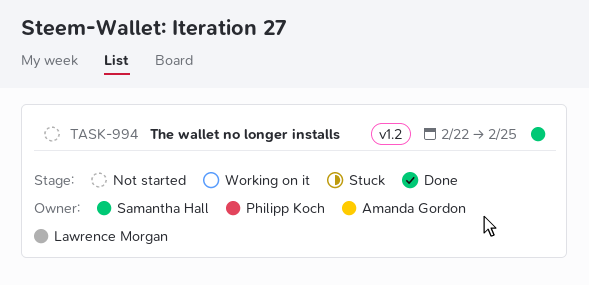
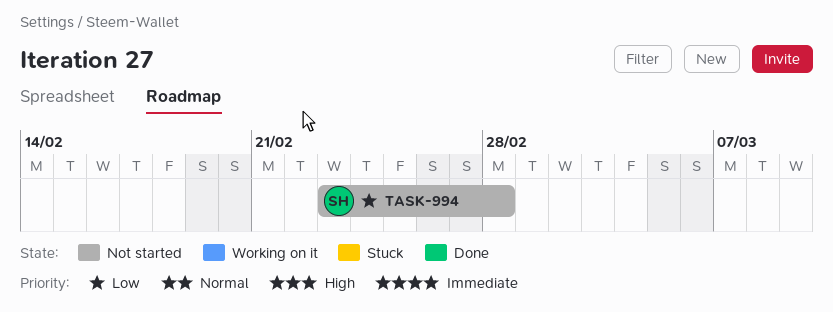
TASK-994, start: Feb 22 -> Feb 23
TASK-994, due: Feb 25 -> Feb 28

